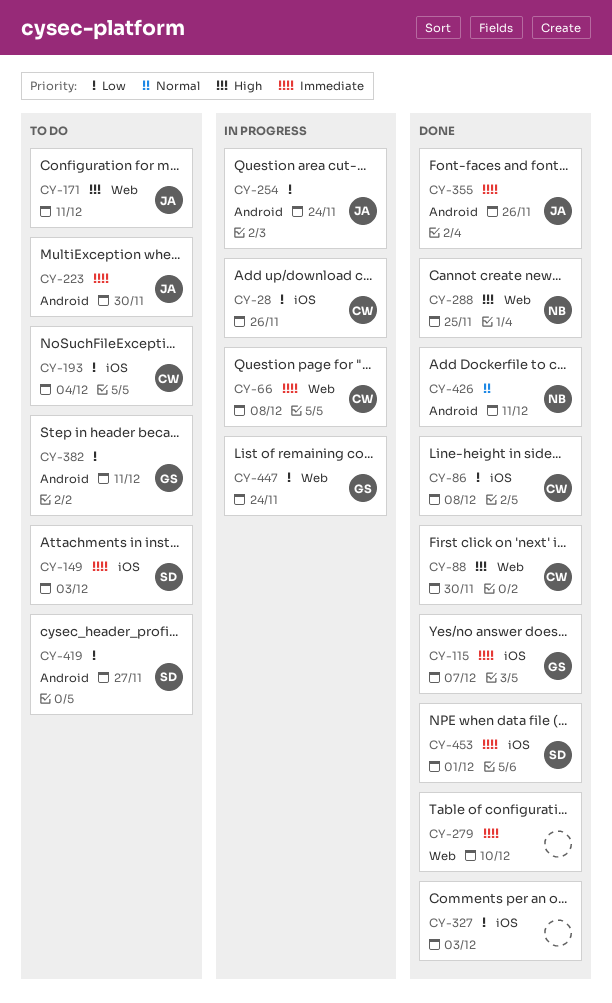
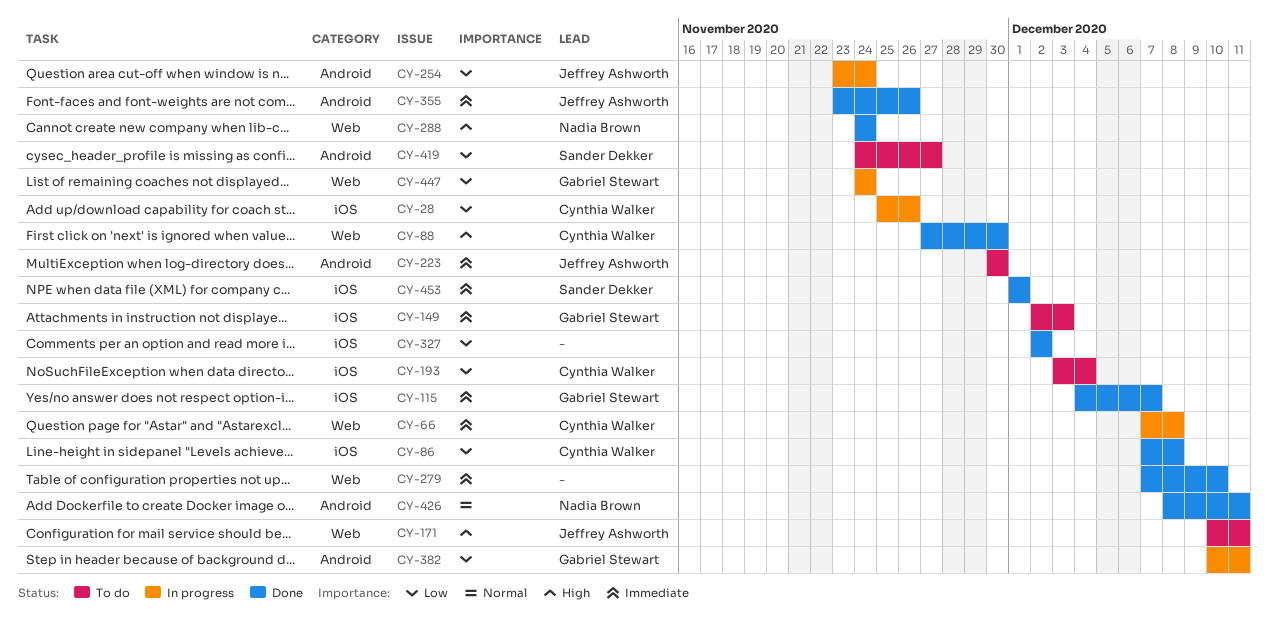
CY-149, owner: Sander Dekker -> Gabriel Stewart
CY-288, due: Nov 25 -> Nov 24
CY-327, due: Dec 3 -> Dec 2
CY-382, status: To do -> In progress

